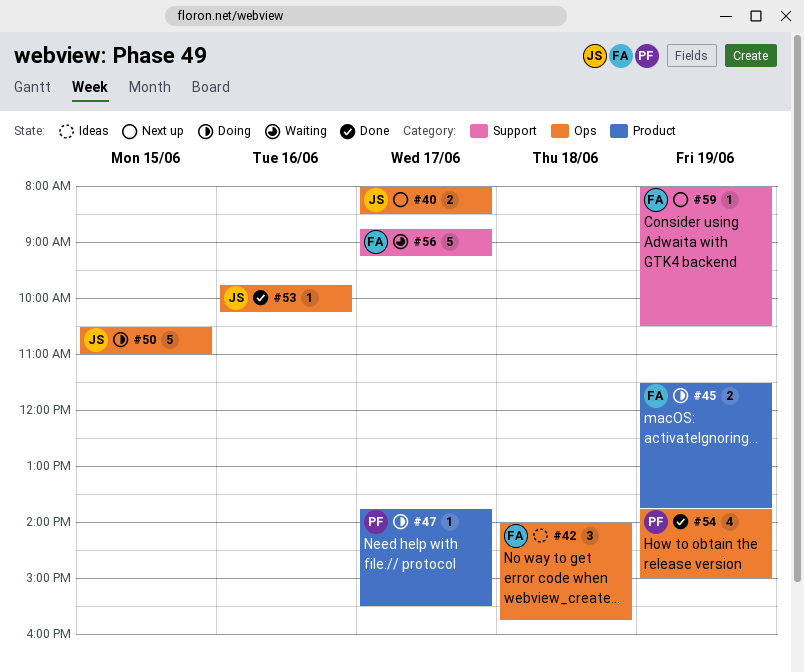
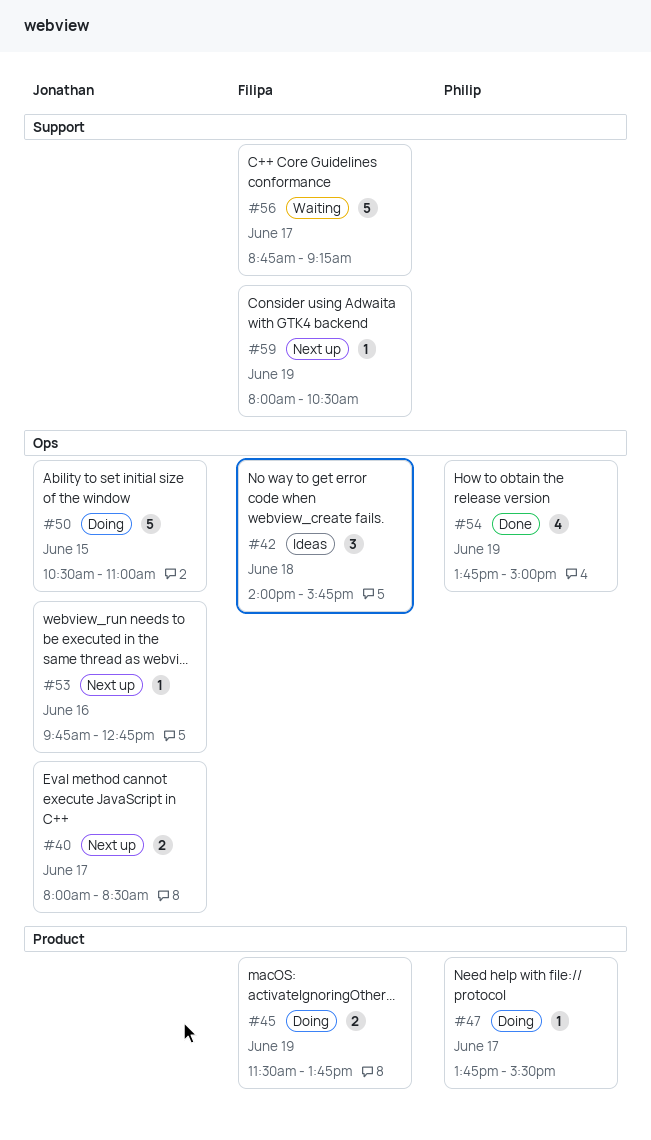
#53, status: Done -> Next up
#53, ends: 10:15 -> 12:45

